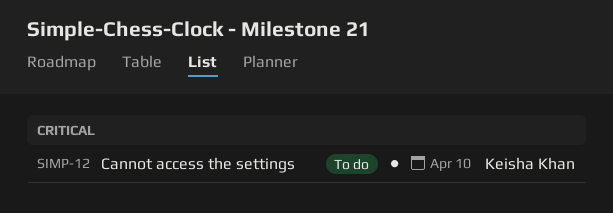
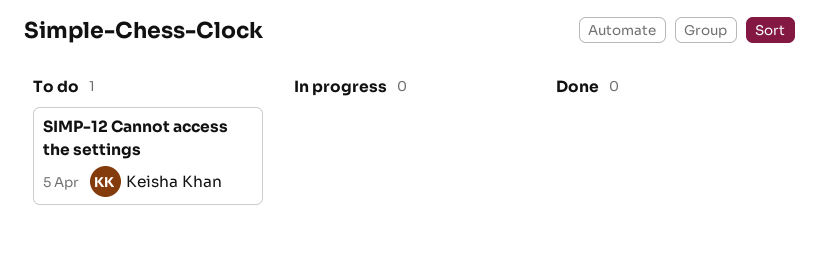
SIMP-12, due: Apr 10 -> Apr 5

